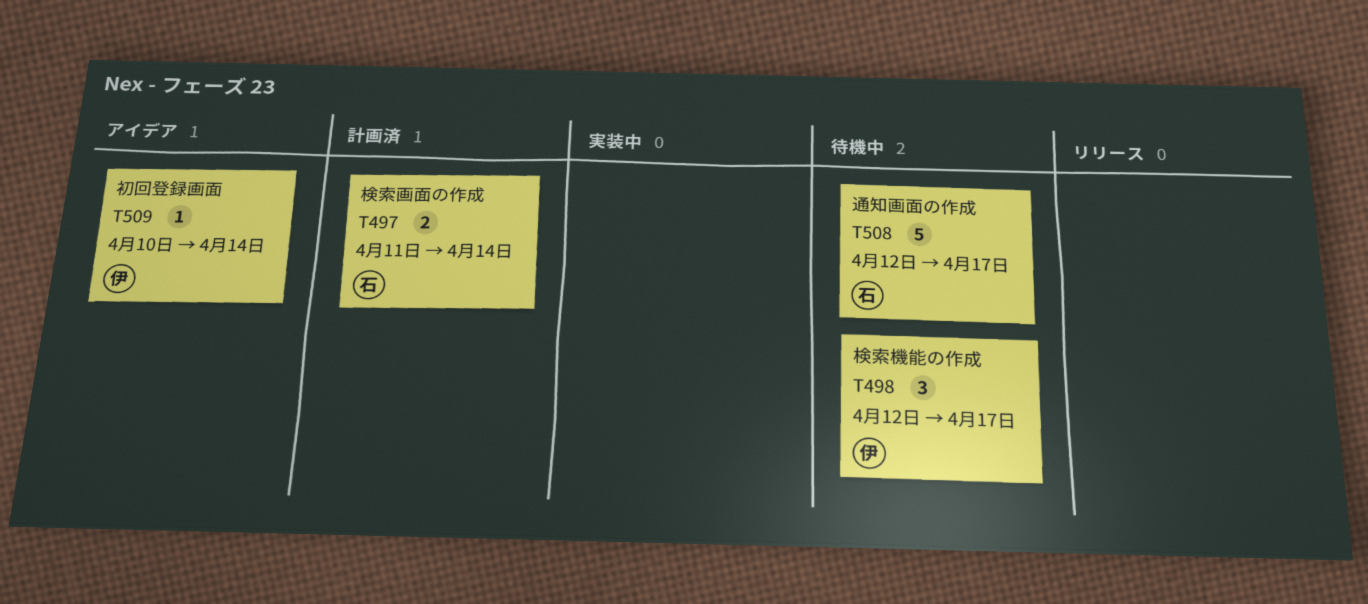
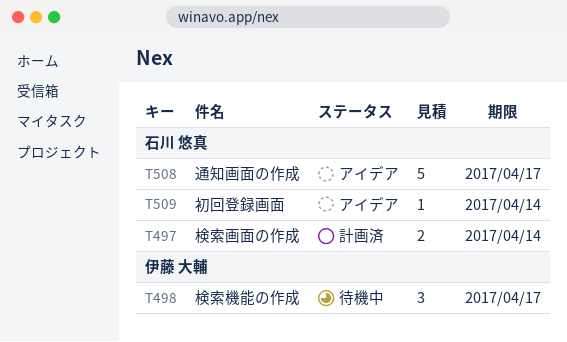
T508, status: 待機中 -> アイデア
T509, owner: 伊藤 大輔 -> 石川 悠真

